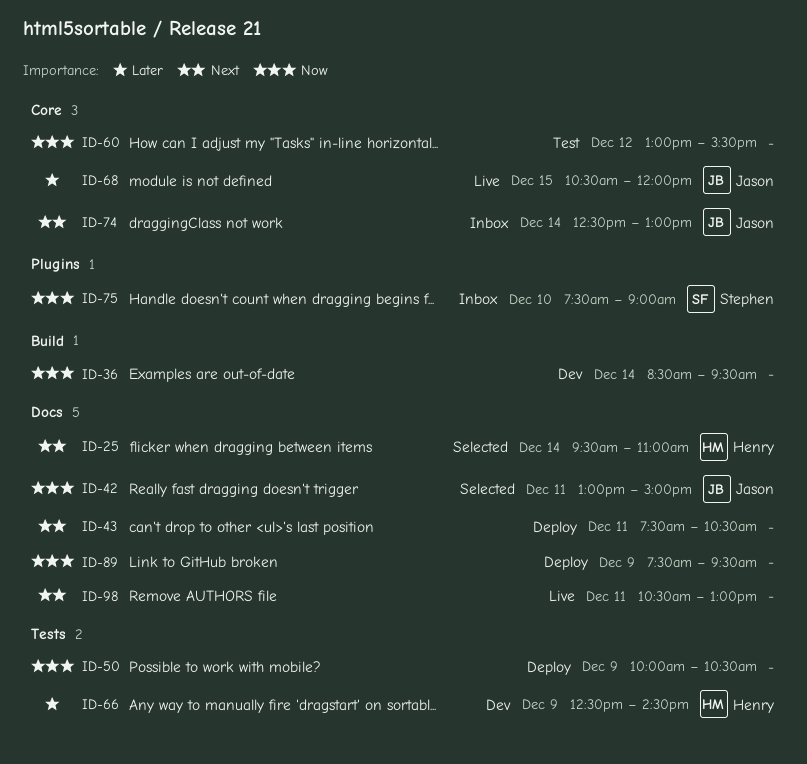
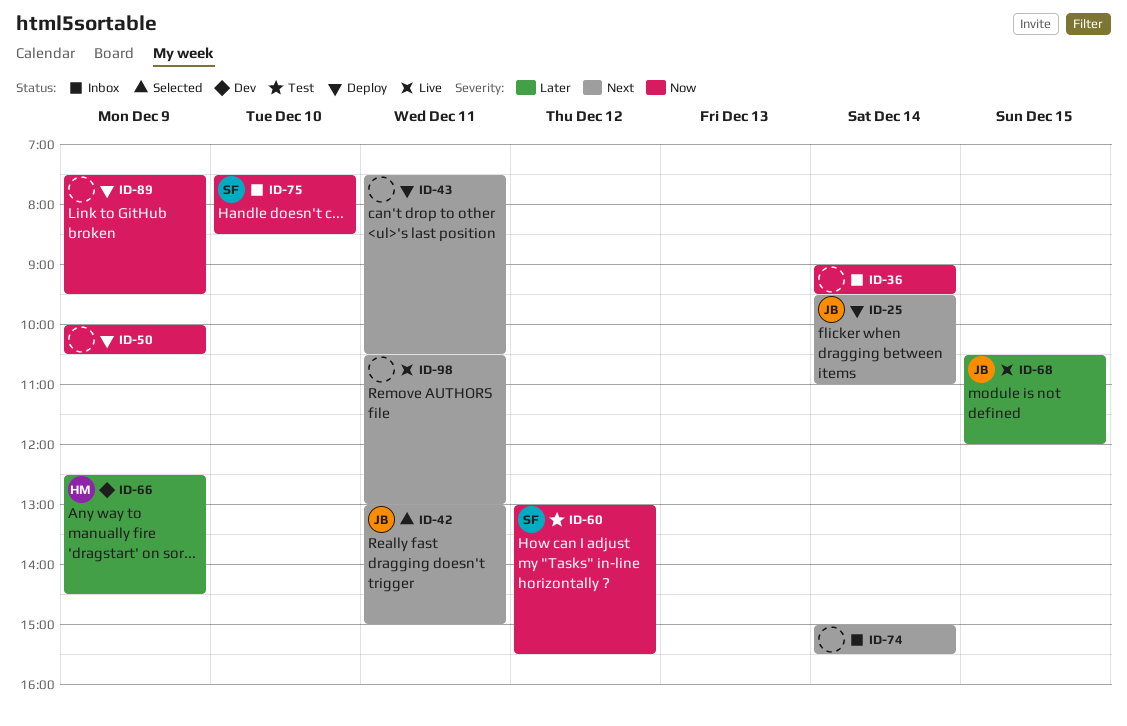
ID-25, status: Selected -> Deploy
ID-25, owner: Henry -> Jason
ID-36, status: Dev -> Inbox
ID-36, begins: 08:30 -> 09:00
ID-42, priority: Now -> Next
ID-60, owner: none -> Stephen
ID-74, owner: Jason -> none
ID-74, begins: 12:30 -> 15:00
ID-74, ends: 13:00 -> 15:30
ID-75, ends: 09:00 -> 08:30

